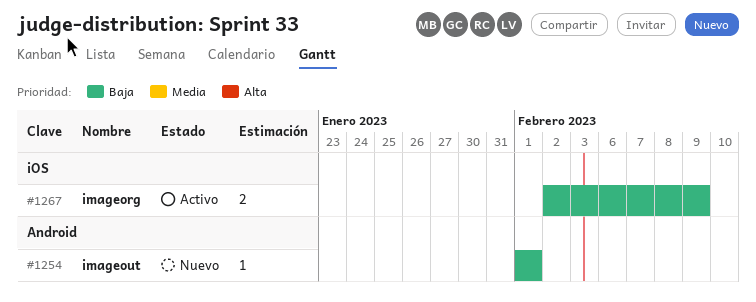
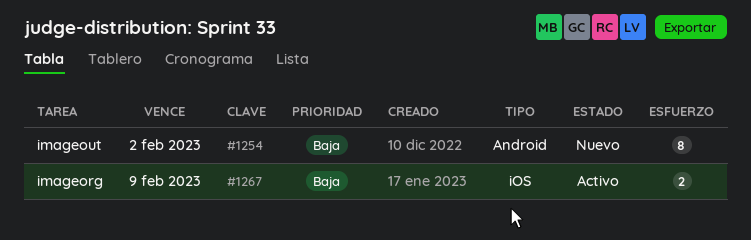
#1254, estimate: 1 -> 8
#1254, due: Feb 1 -> Feb 2

